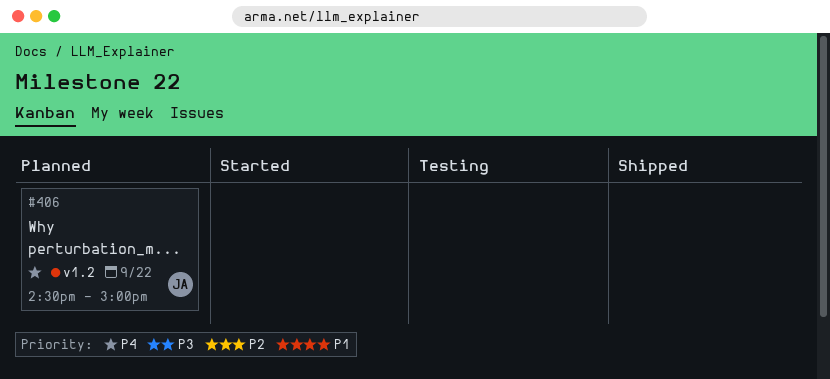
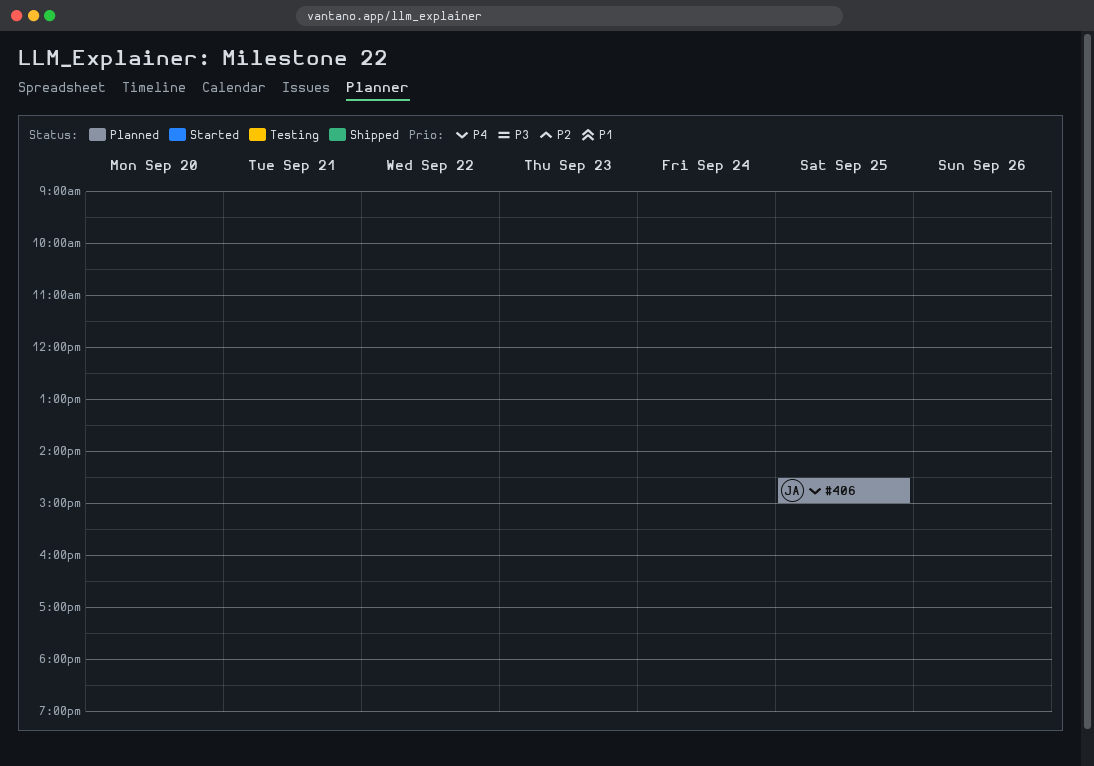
#406, day: Sep 22 -> Sep 25

